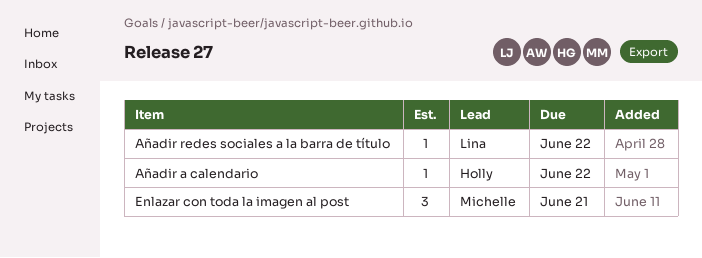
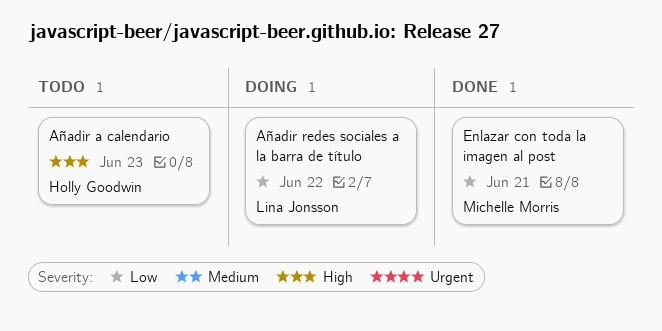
Añadir a calendario, due: Jun 22 -> Jun 23

